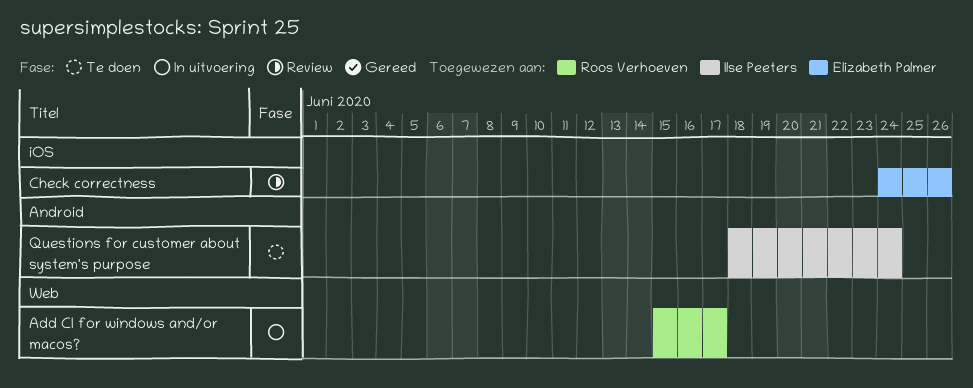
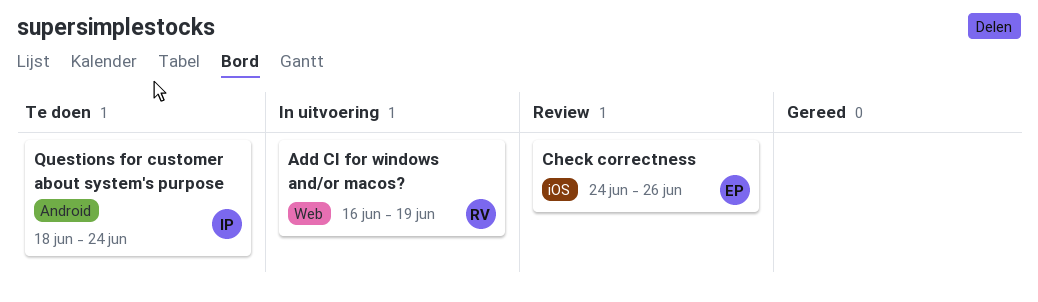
Add CI for windows and/or macos?, start: Jun 15 -> Jun 16
Add CI for windows and/or macos?, due: Jun 17 -> Jun 19

